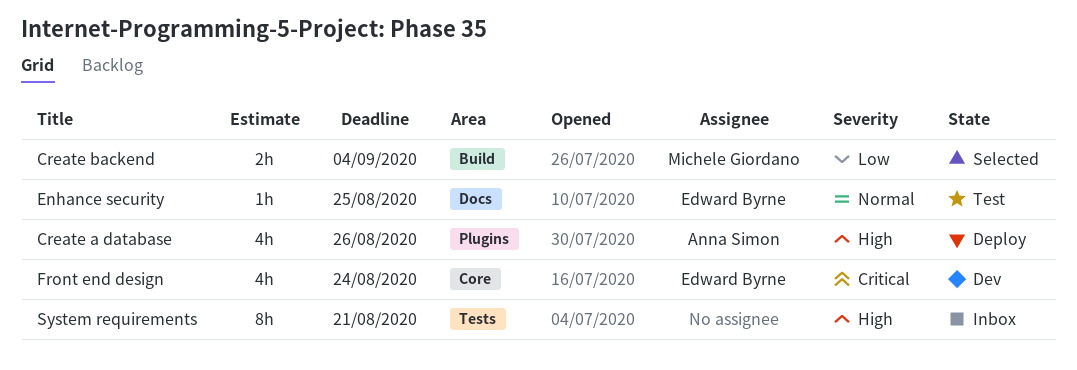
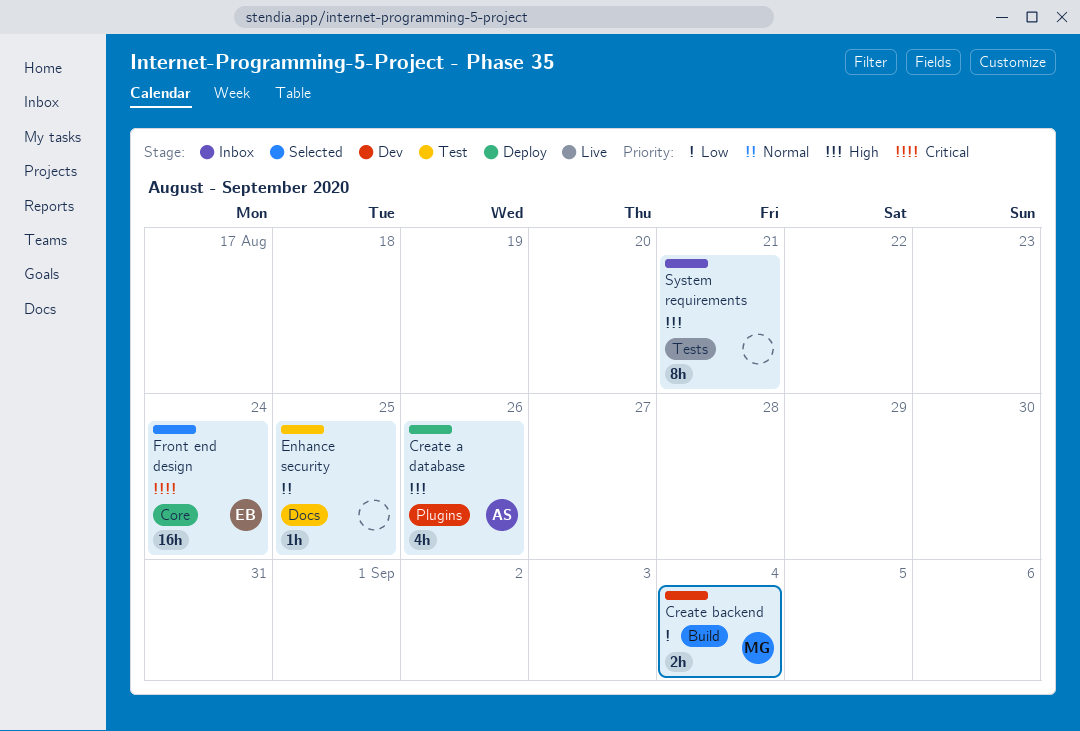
Create backend, status: Selected -> Dev
Enhance security, owner: Edward Byrne -> none
Front end design, status: Dev -> Selected
Front end design, estimate: 4h -> 16h

